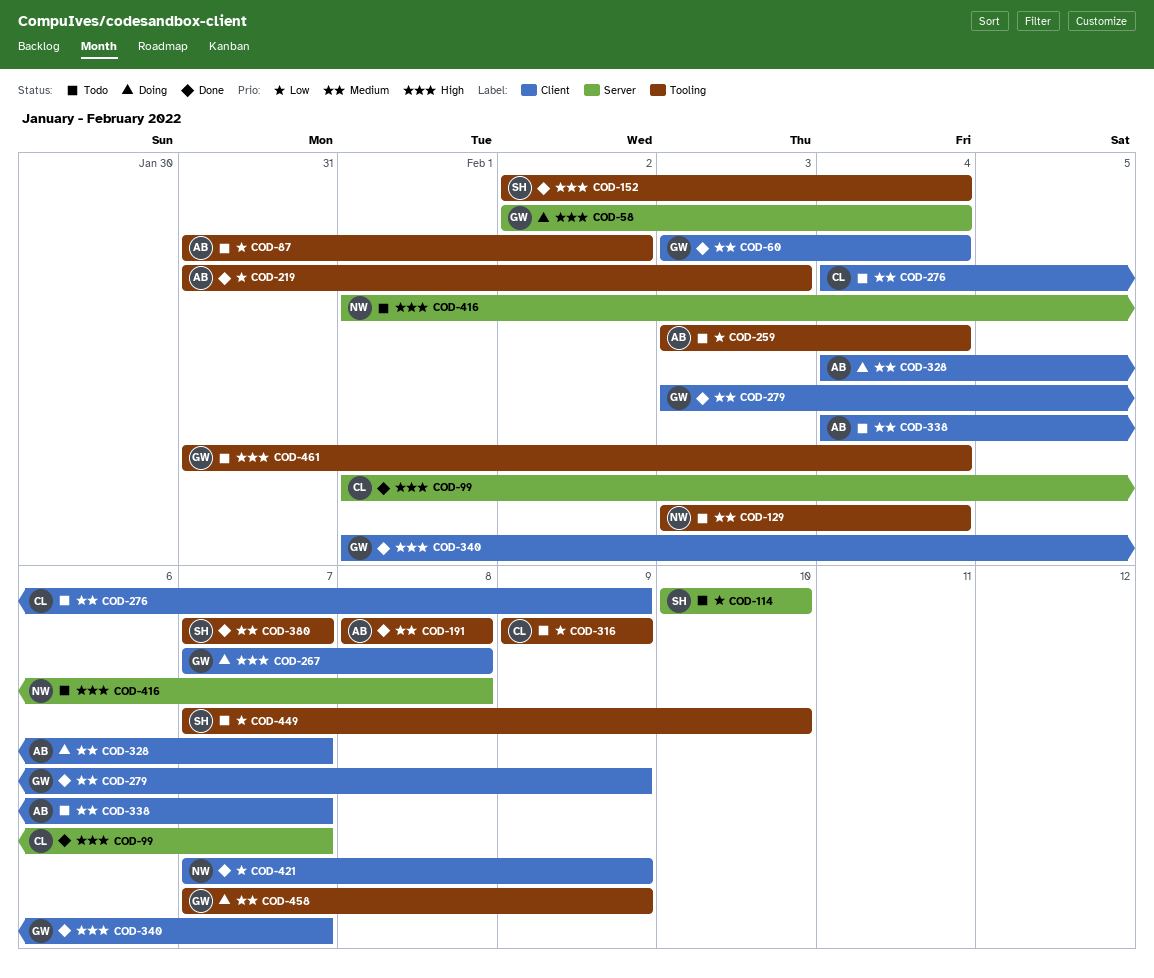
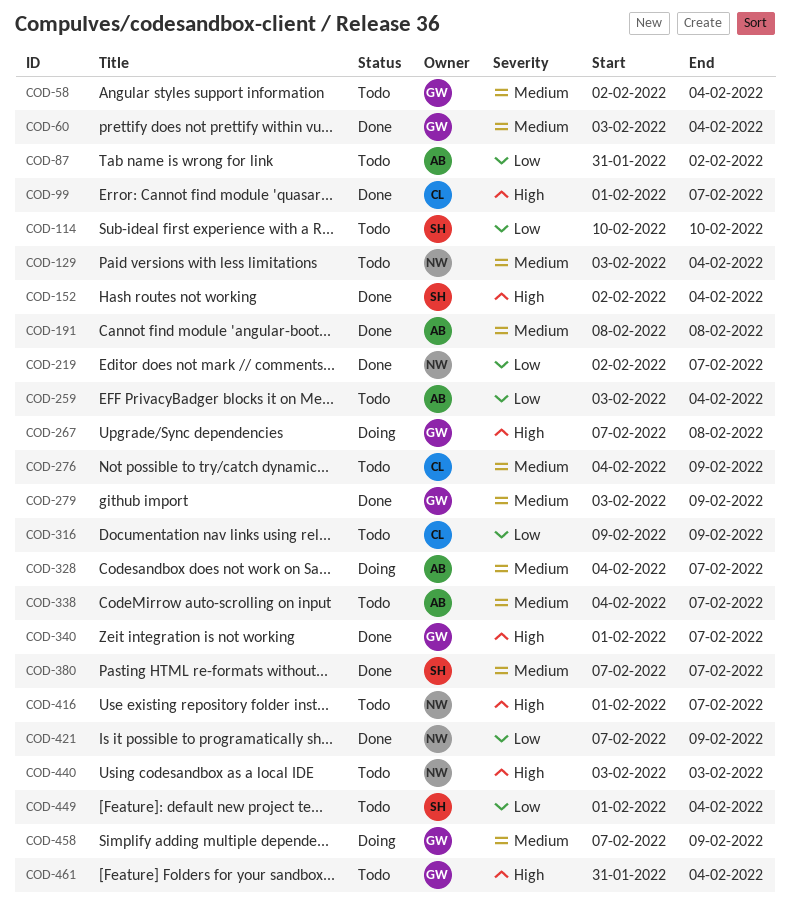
COD-58, status: Doing -> Todo
COD-58, priority: High -> Medium
COD-219, owner: AB -> NW
COD-219, start: Jan 31 -> Feb 2
COD-219, due: Feb 3 -> Feb 7
COD-416, due: Feb 8 -> Feb 7
COD-440: none -> present
COD-449, start: Feb 7 -> Feb 1
COD-449, due: Feb 10 -> Feb 4

